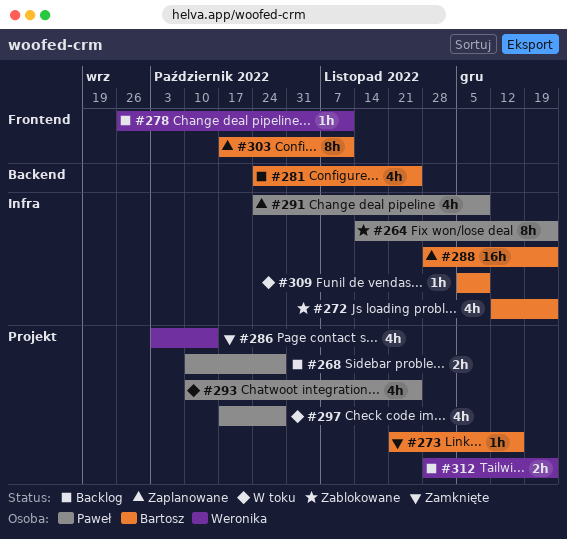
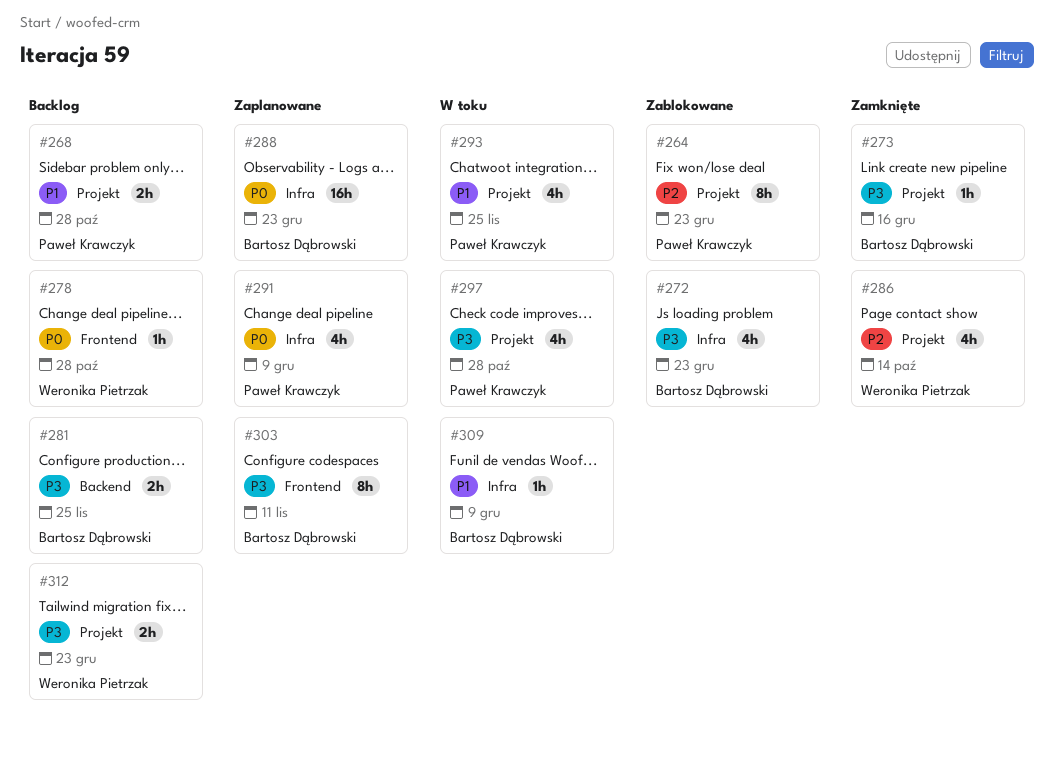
#264, label: Infra -> Projekt
#278, due: Nov 11 -> Oct 28
#281, estimate: 4h -> 2h

